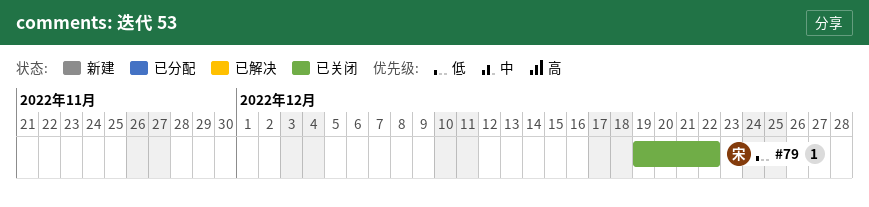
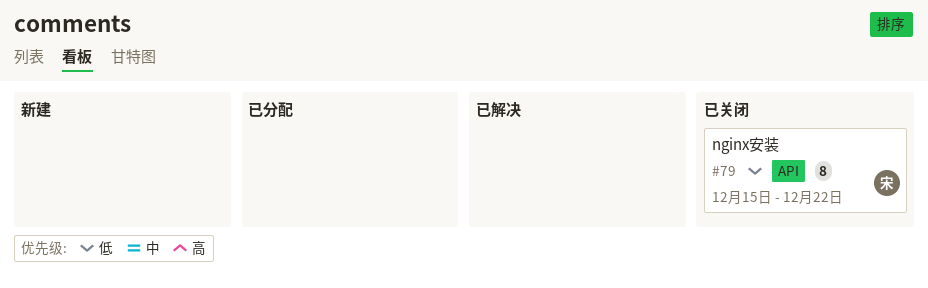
#79, estimate: 1 -> 8
#79, start: Dec 19 -> Dec 15

